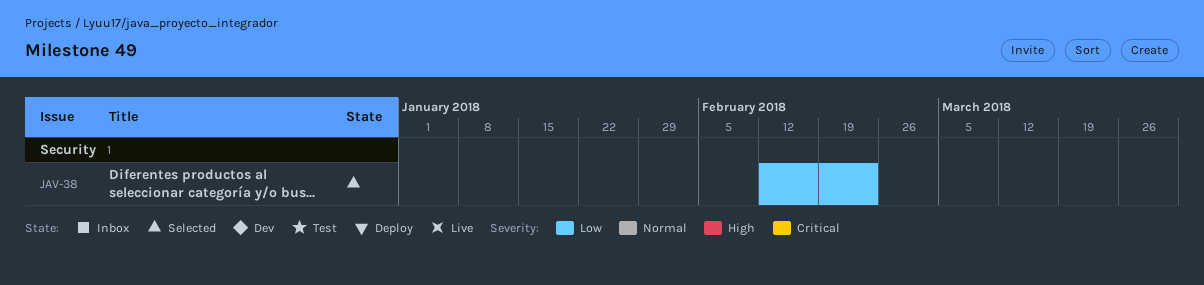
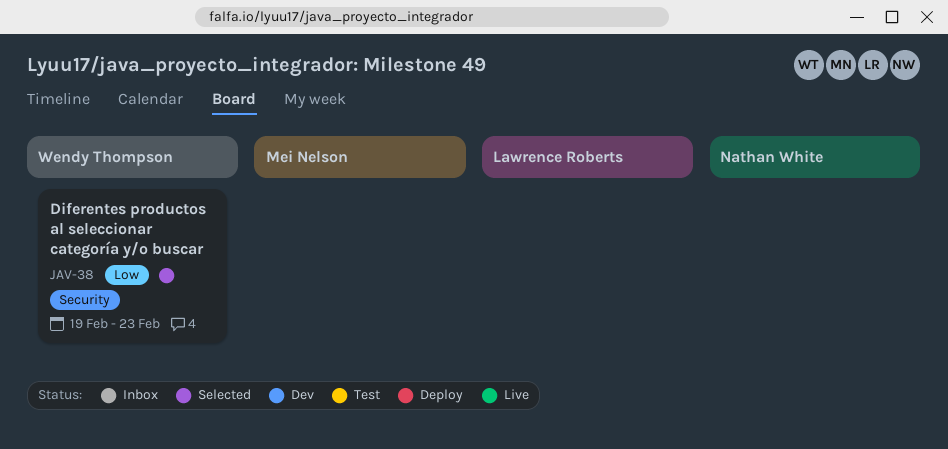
JAV-38, start: Feb 12 -> Feb 19

